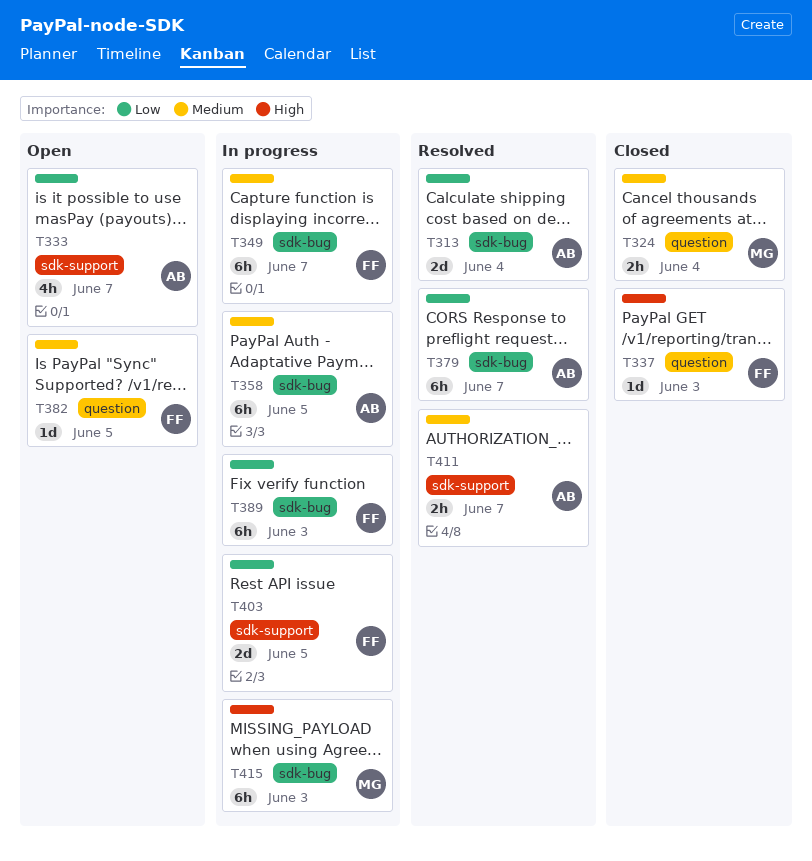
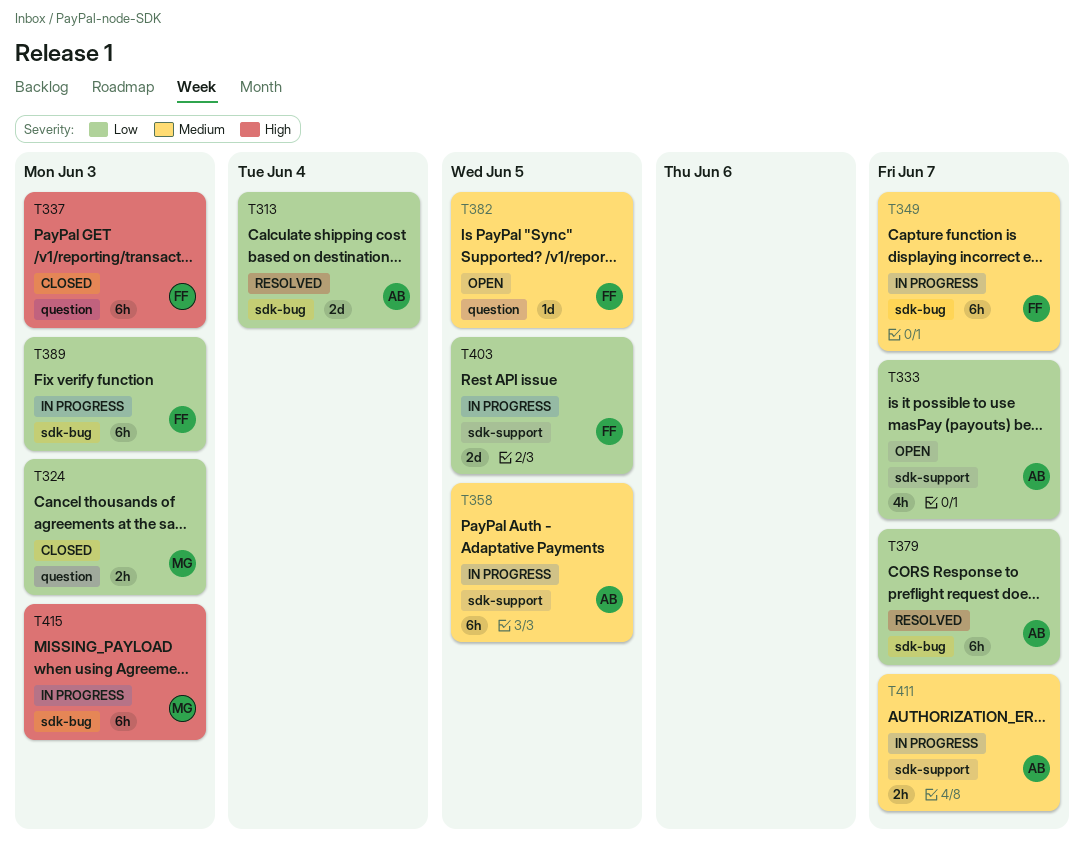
T324, priority: Medium -> Low
T324, due: Jun 4 -> Jun 3
T337, estimate: 1d -> 6h
T358, label: sdk-bug -> sdk-support
T411, status: Resolved -> In progress

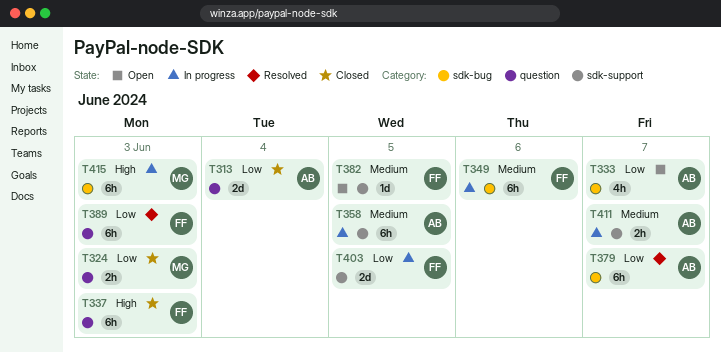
T313, status: Resolved -> Closed
T313, label: sdk-bug -> question
T333, label: sdk-support -> sdk-bug
T349, due: Jun 7 -> Jun 6
T382, label: question -> sdk-support
T389, status: In progress -> Resolved
T389, label: sdk-bug -> question

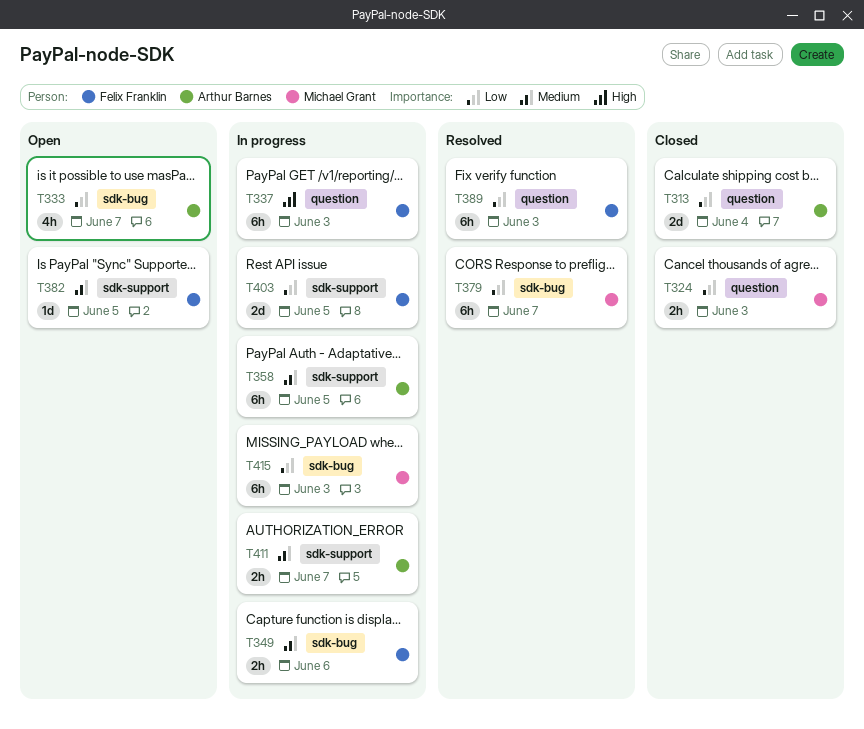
T337, status: Closed -> In progress
T349, estimate: 6h -> 2h
T379, owner: Arthur Barnes -> Michael Grant
T415, priority: High -> Low

